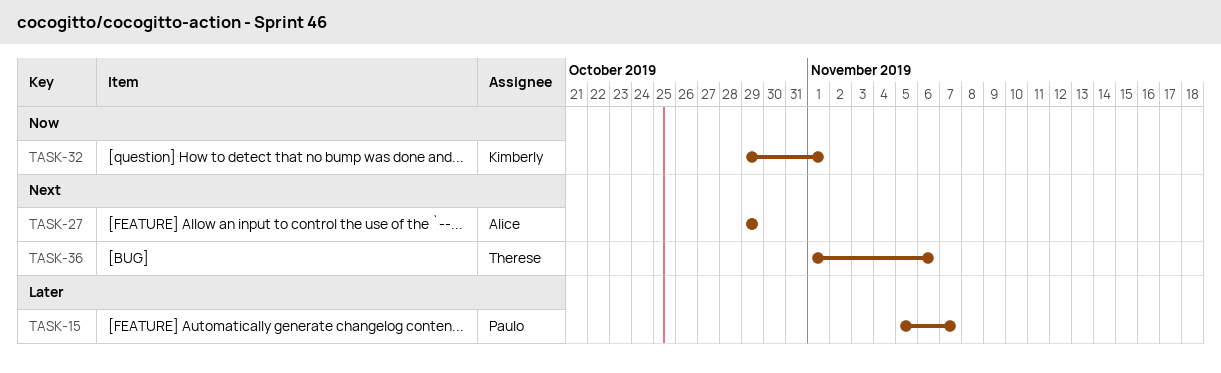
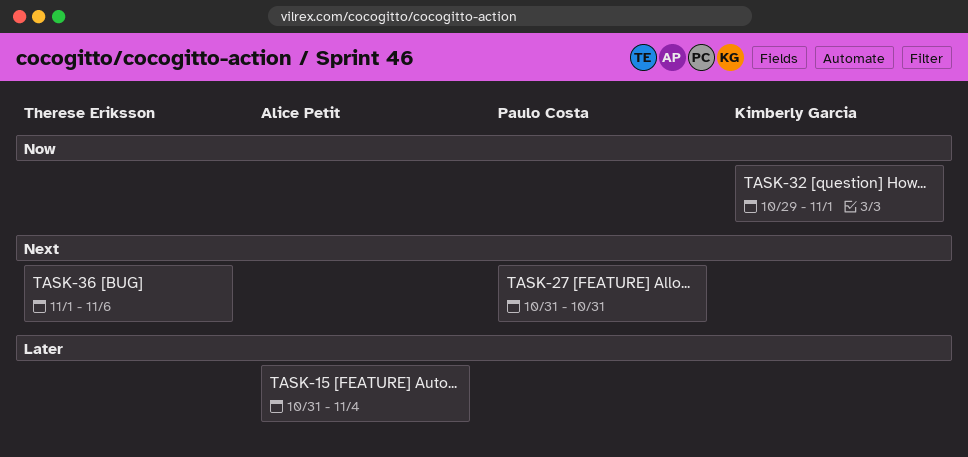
TASK-15, owner: Paulo Costa -> Alice Petit
TASK-15, start: Nov 5 -> Oct 31
TASK-15, due: Nov 7 -> Nov 4
TASK-27, owner: Alice Petit -> Paulo Costa
TASK-27, start: Oct 29 -> Oct 31
TASK-27, due: Oct 29 -> Oct 31

